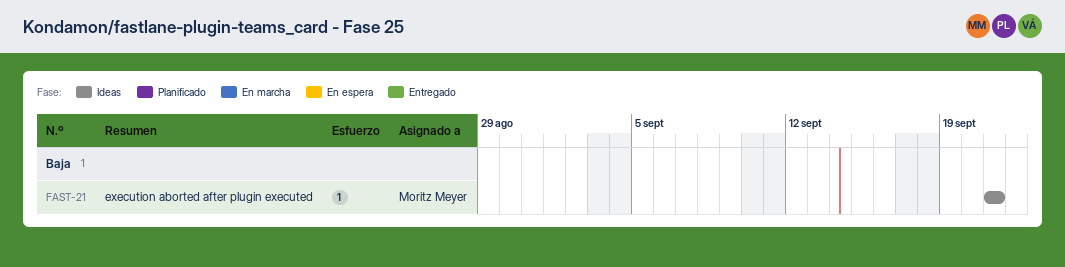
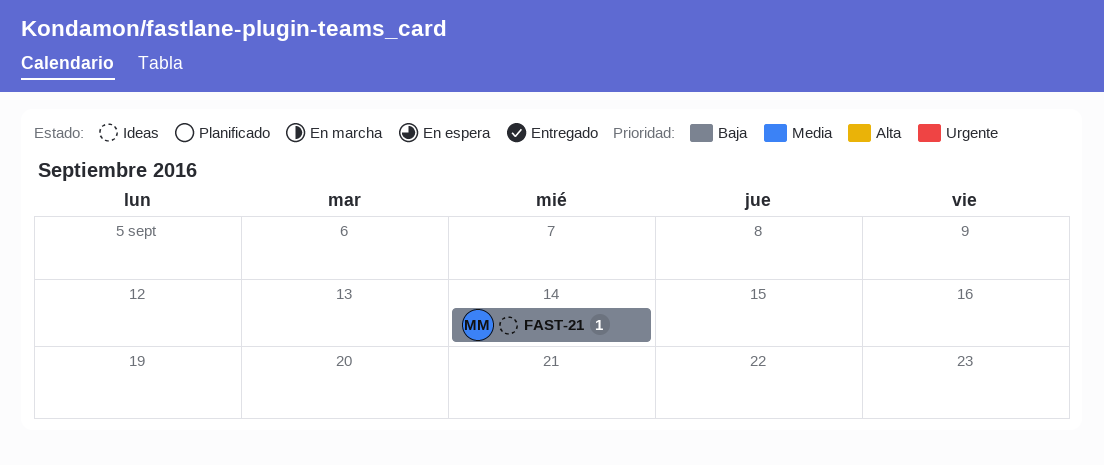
FAST-21, start: Sep 21 -> Sep 14
FAST-21, due: Sep 21 -> Sep 14

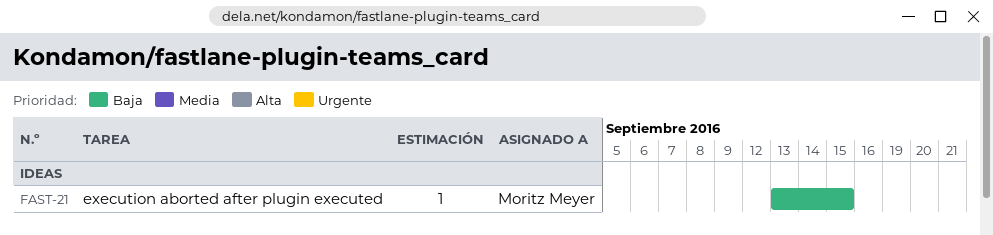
FAST-21, start: Sep 14 -> Sep 13
FAST-21, due: Sep 14 -> Sep 15

